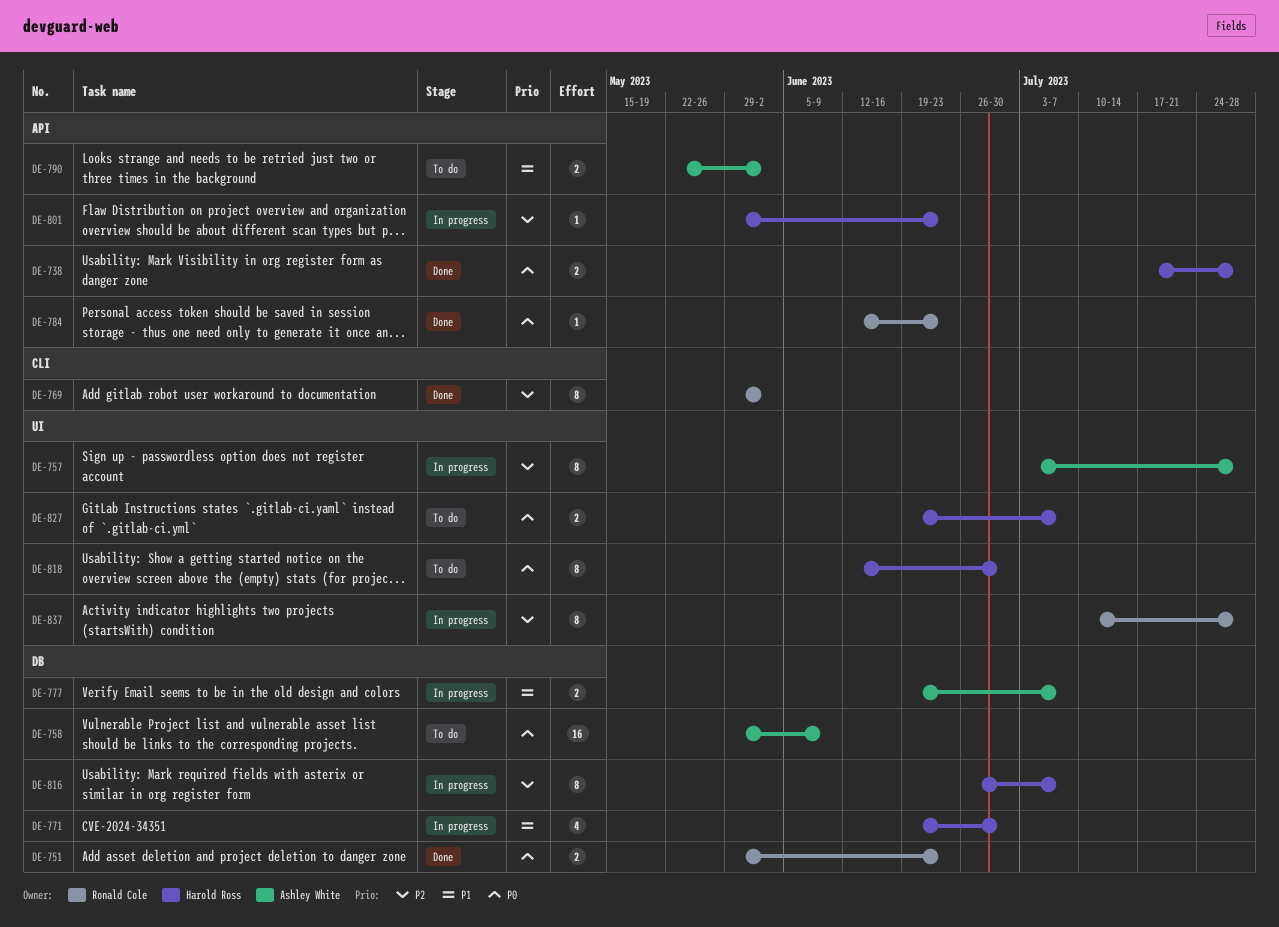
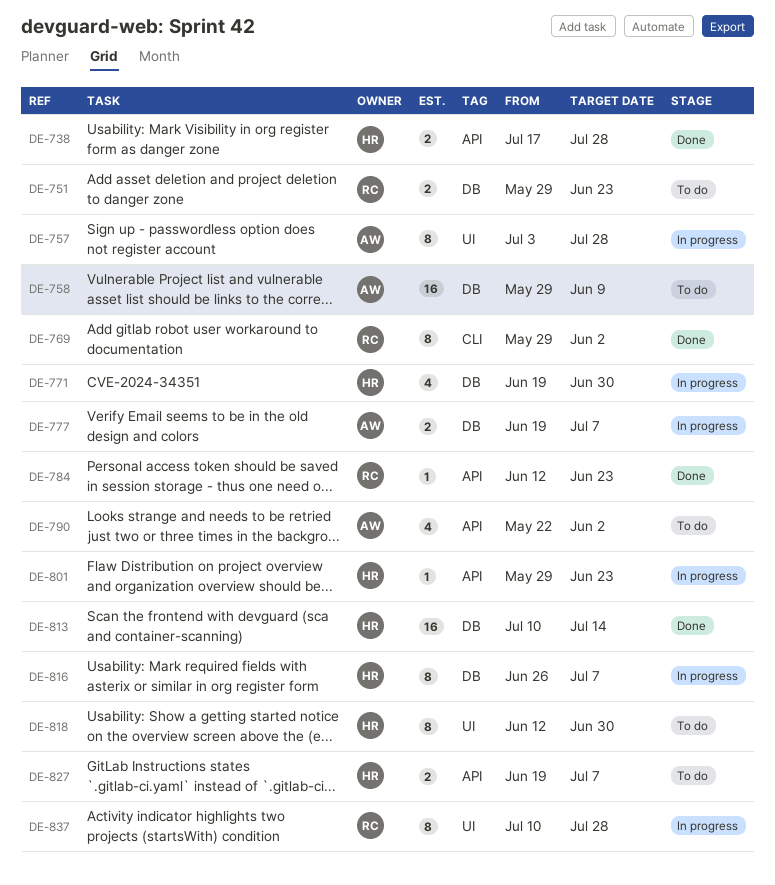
DE-751, status: Done -> To do
DE-790, estimate: 2 -> 4
DE-813: none -> present
DE-827, label: UI -> API

